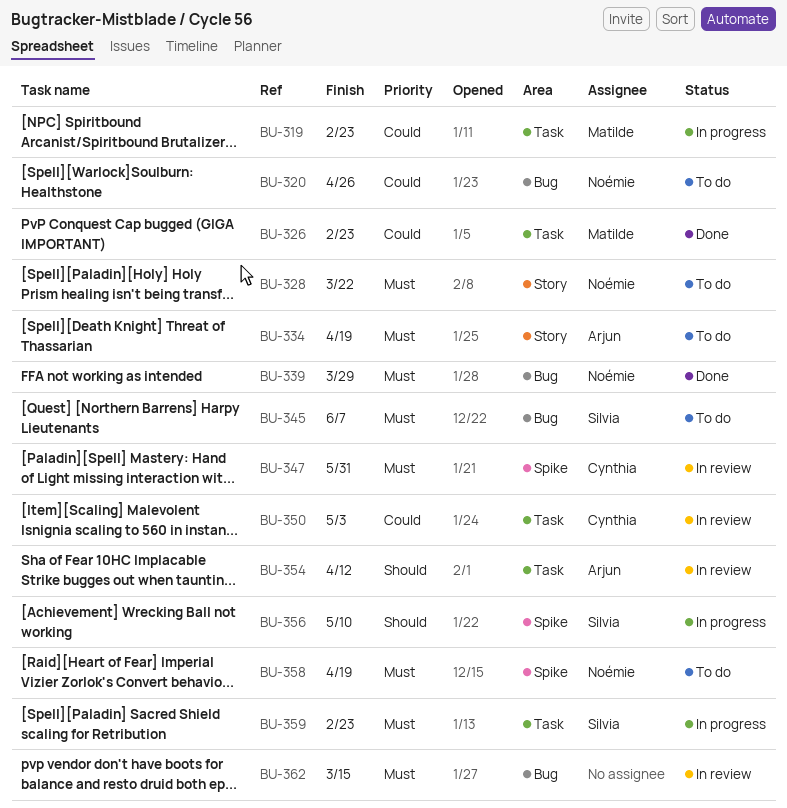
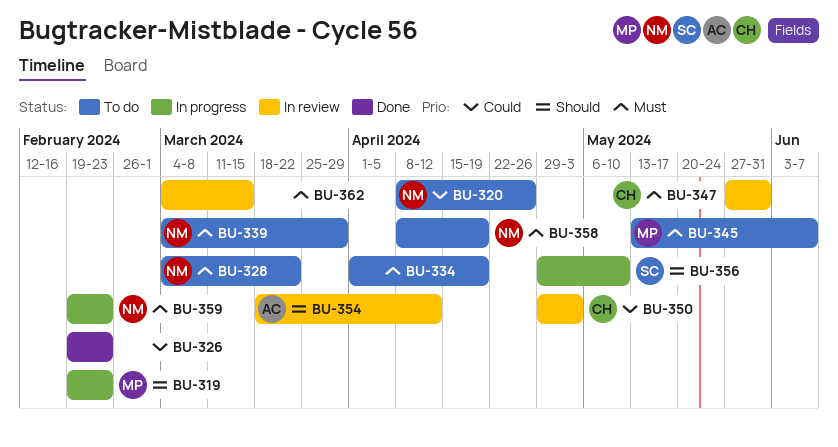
BU-319, priority: Could -> Should
BU-326, owner: Matilde -> none
BU-334, owner: Arjun -> none
BU-339, status: Done -> To do
BU-345, owner: Silvia -> Matilde
BU-359, owner: Silvia -> Noémie

